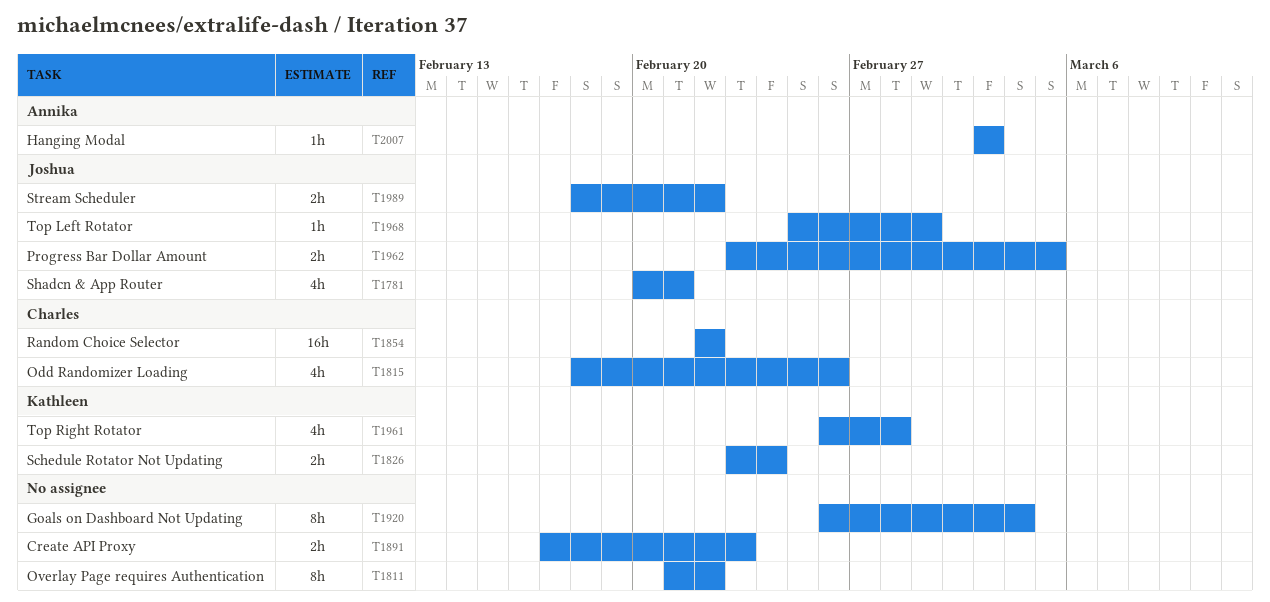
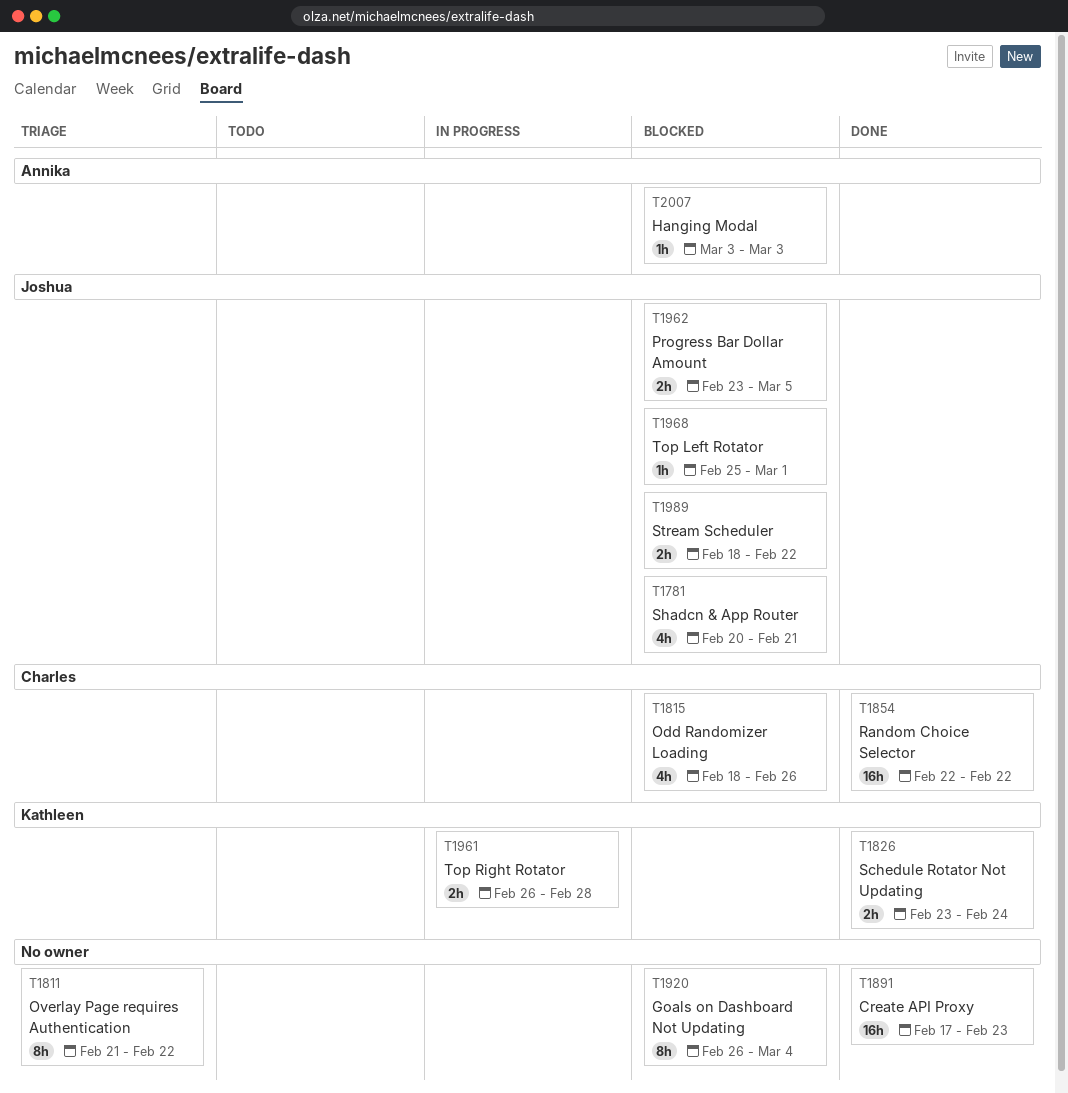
T1891, estimate: 2h -> 16h
T1961, estimate: 4h -> 2h

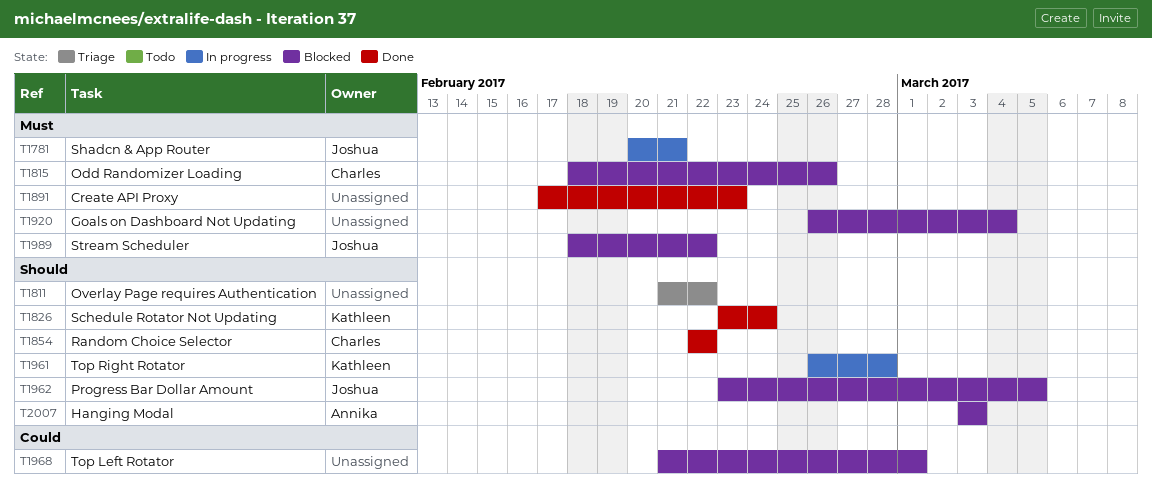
T1781, status: Blocked -> In progress
T1968, owner: Joshua -> none
T1968, start: Feb 25 -> Feb 21

